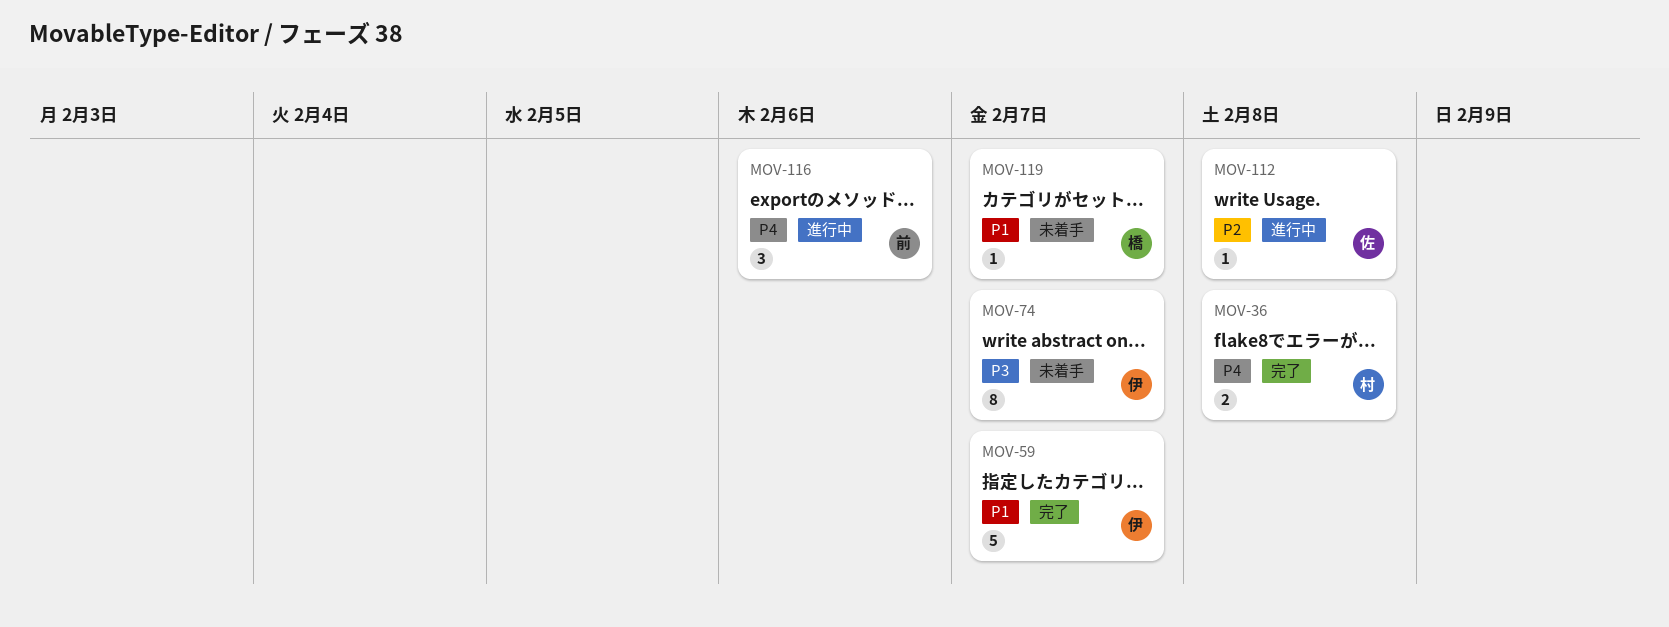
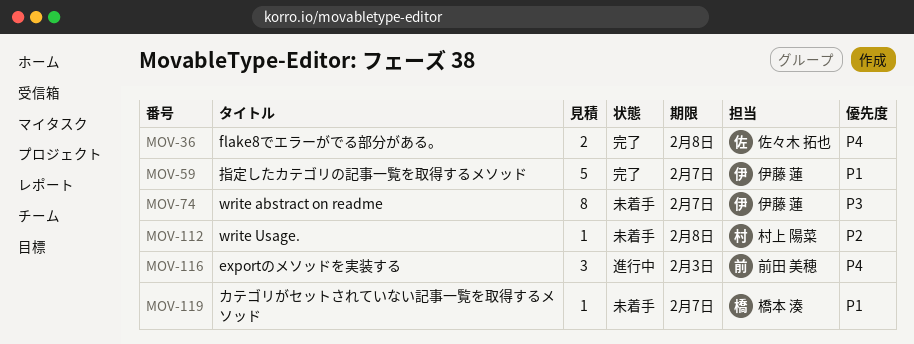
MOV-36, owner: 村上 陽菜 -> 佐々木 拓也
MOV-112, status: 進行中 -> 未着手
MOV-112, owner: 佐々木 拓也 -> 村上 陽菜
MOV-116, due: Feb 6 -> Feb 3

